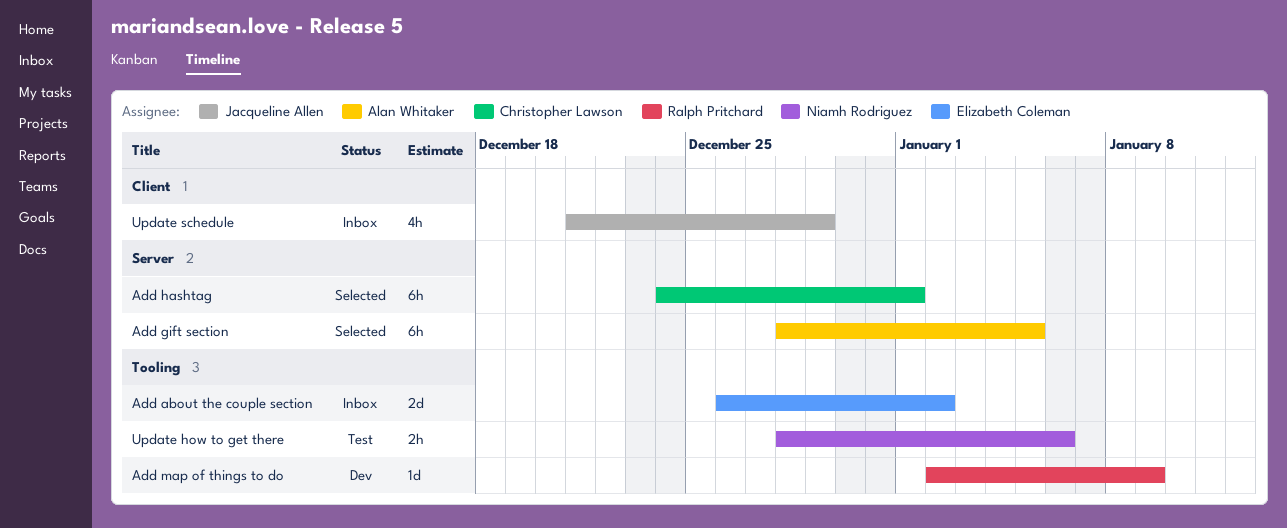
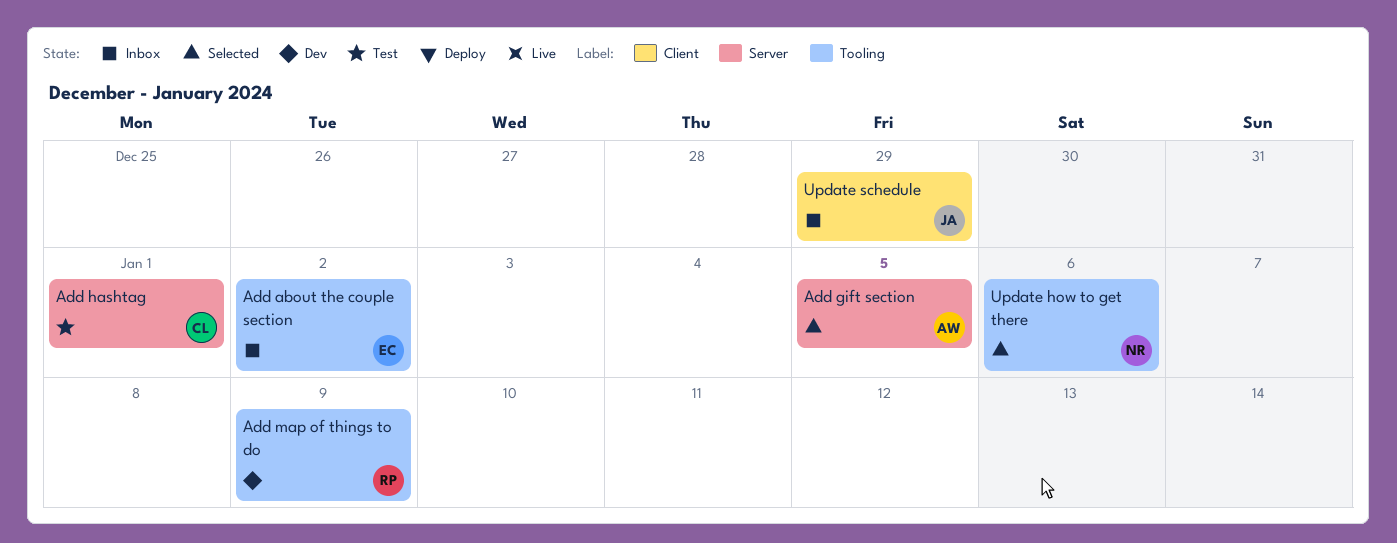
Add hashtag, status: Selected -> Test
Update how to get there, status: Test -> Selected

